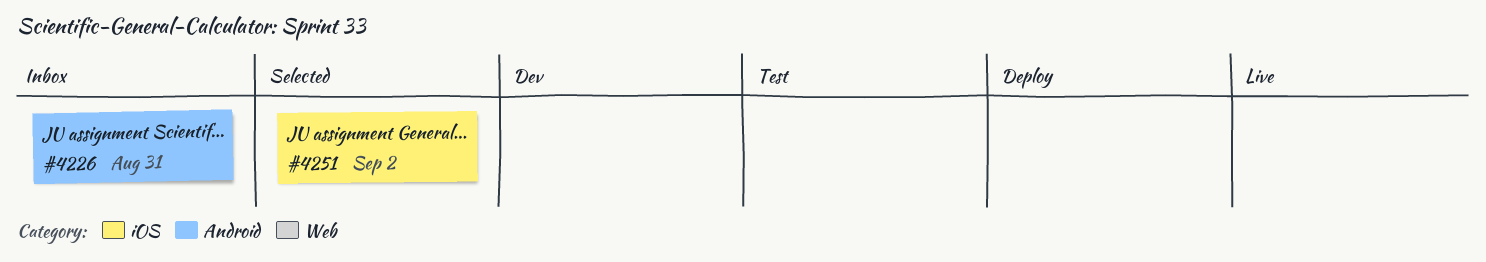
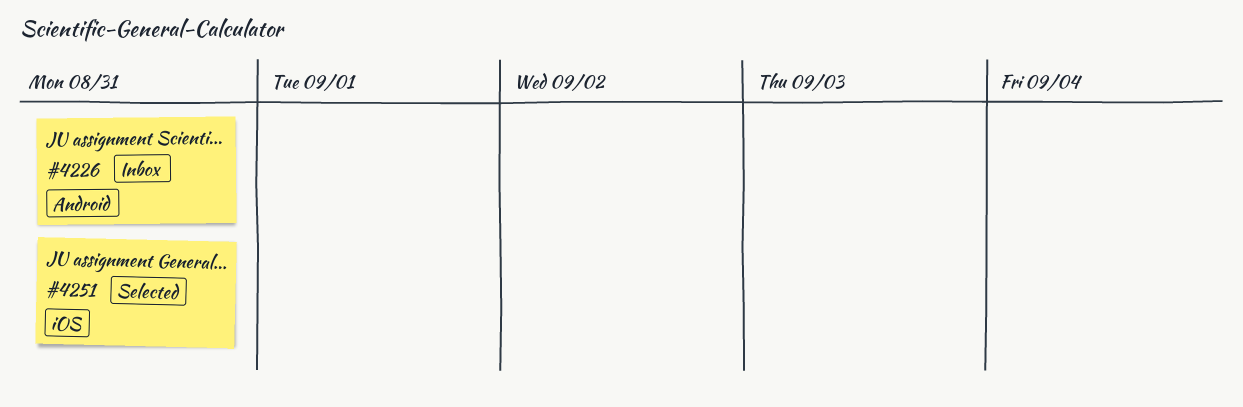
#4251, due: Sep 2 -> Aug 31

